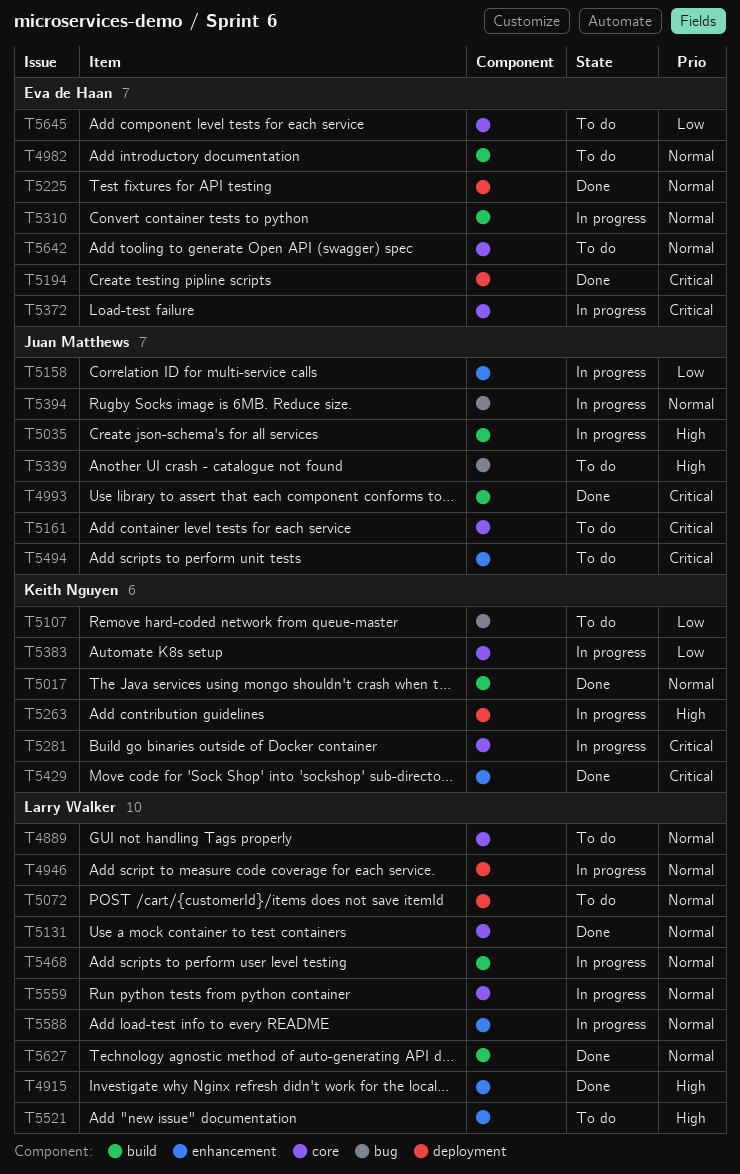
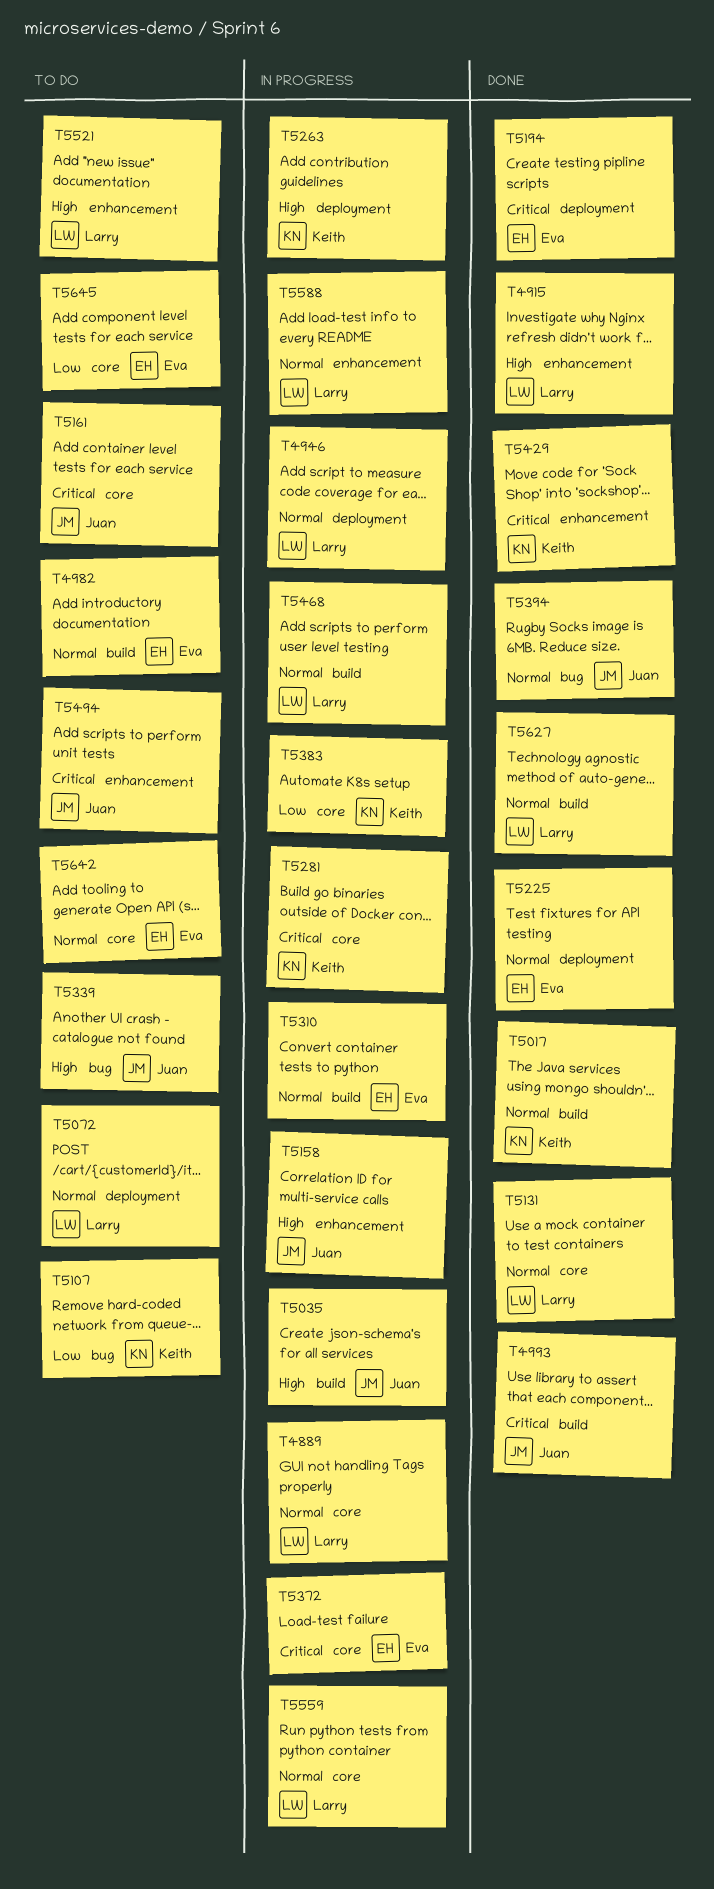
T4889, status: To do -> In progress
T5158, priority: Low -> High
T5394, status: In progress -> Done

